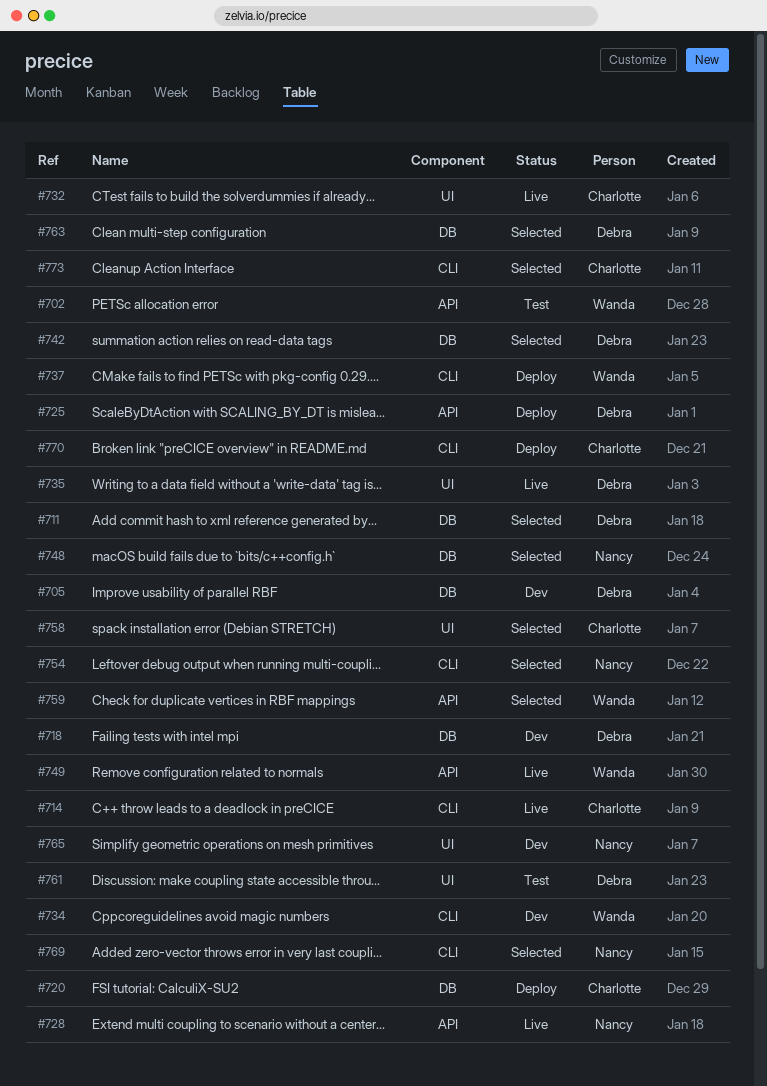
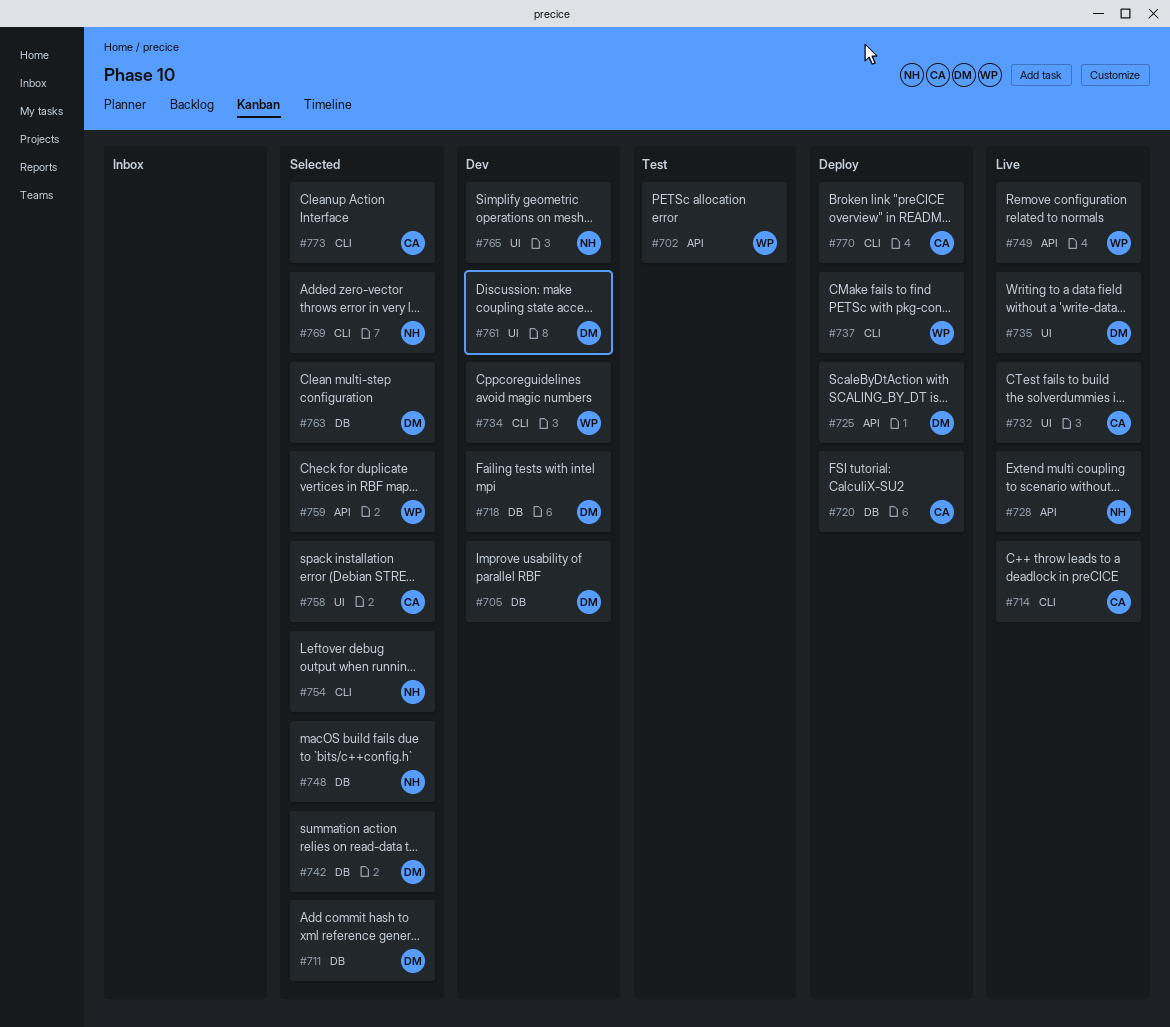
#761, status: Test -> Dev

